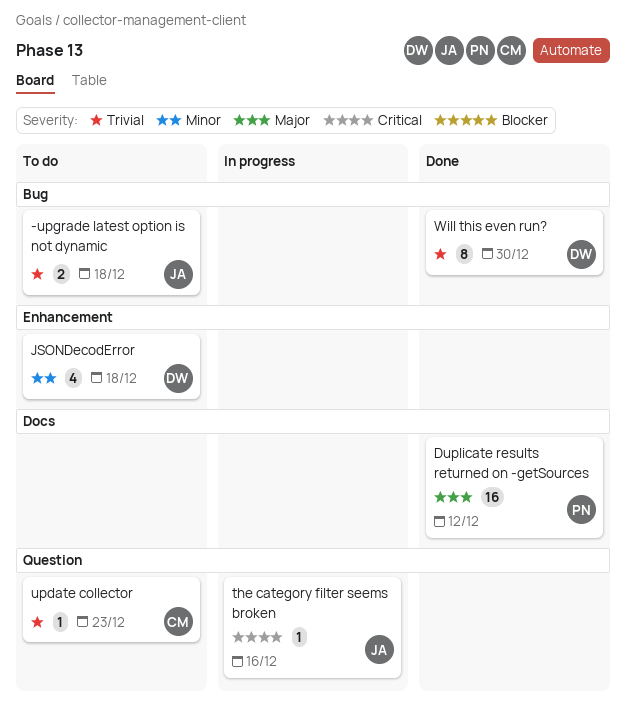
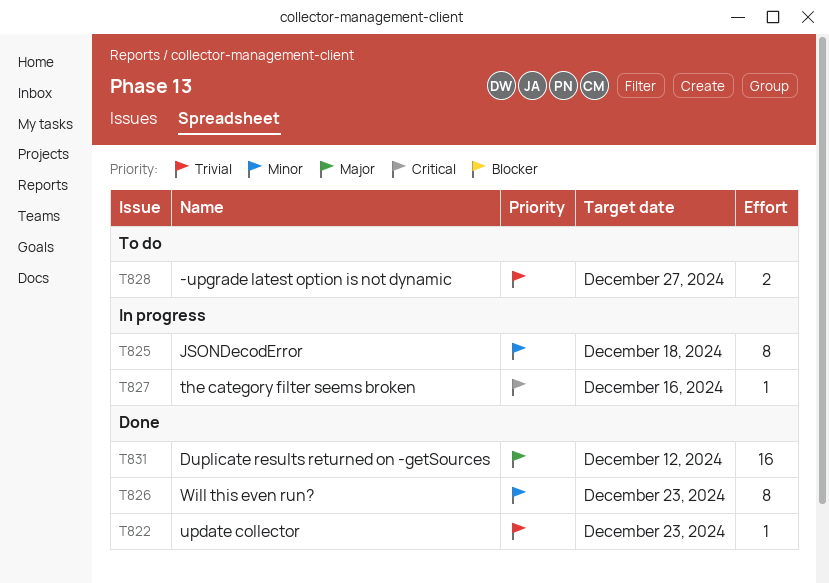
-upgrade latest option is not dynamic, due: Dec 18 -> Dec 27
JSONDecodError, status: To do -> In progress
JSONDecodError, estimate: 4 -> 8
update collector, status: To do -> Done
Will this even run?, priority: Trivial -> Minor
Will this even run?, due: Dec 30 -> Dec 23

